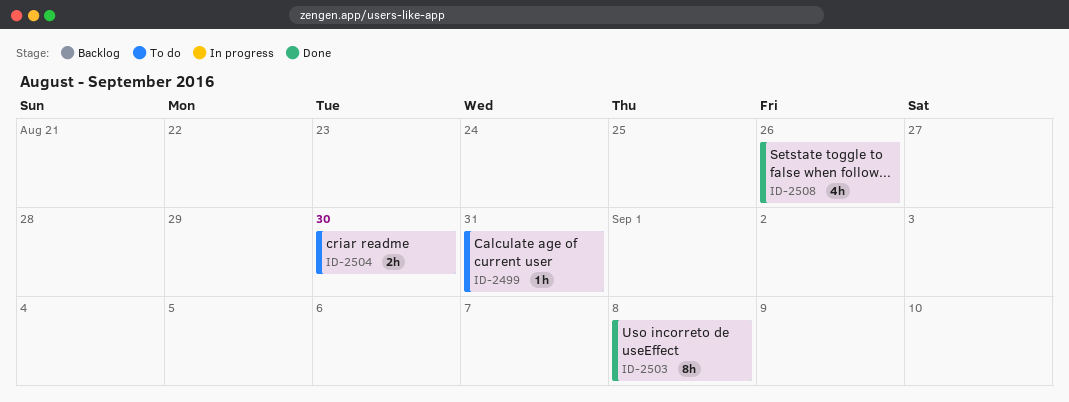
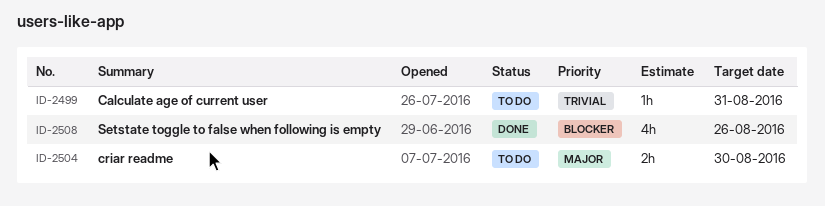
ID-2503: present -> none

